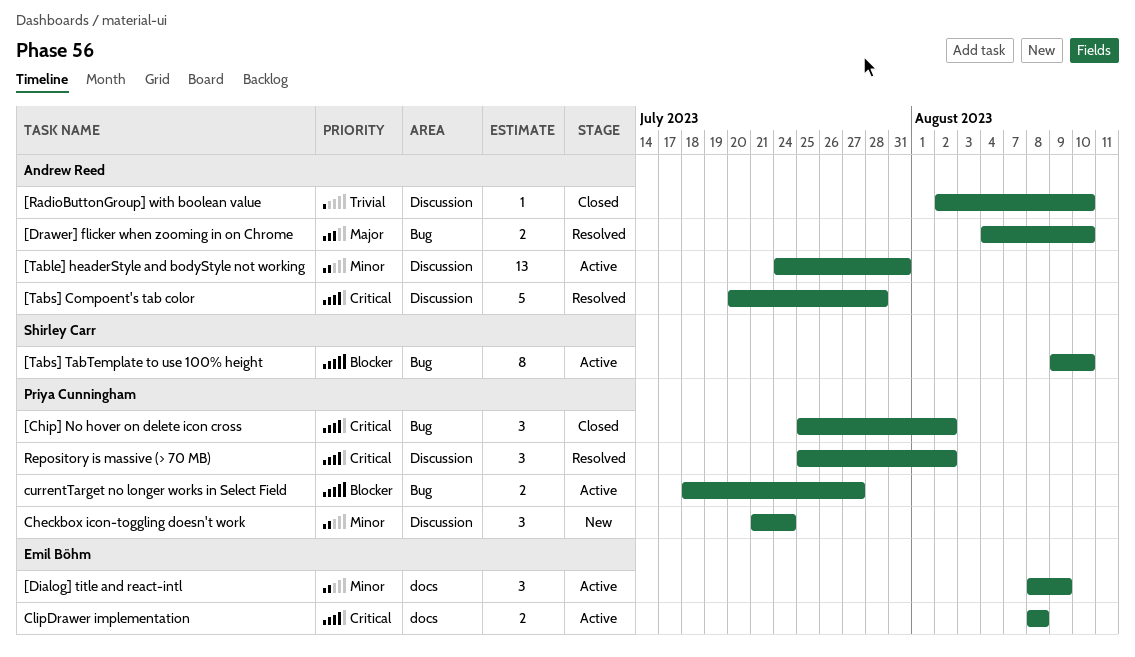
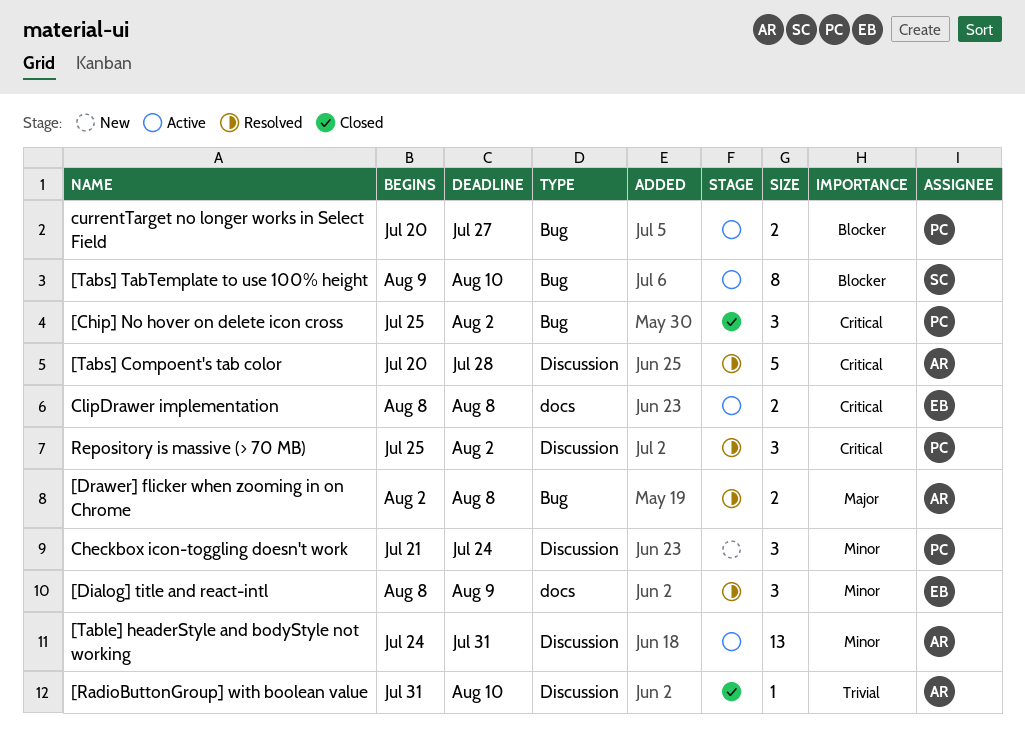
[Dialog] title and react-intl, status: Active -> Resolved
[Drawer] flicker when zooming in on Chrome, start: Aug 4 -> Aug 2
[Drawer] flicker when zooming in on Chrome, due: Aug 10 -> Aug 8
[RadioButtonGroup] with boolean value, start: Aug 2 -> Jul 31
currentTarget no longer works in Select Field, start: Jul 18 -> Jul 20

